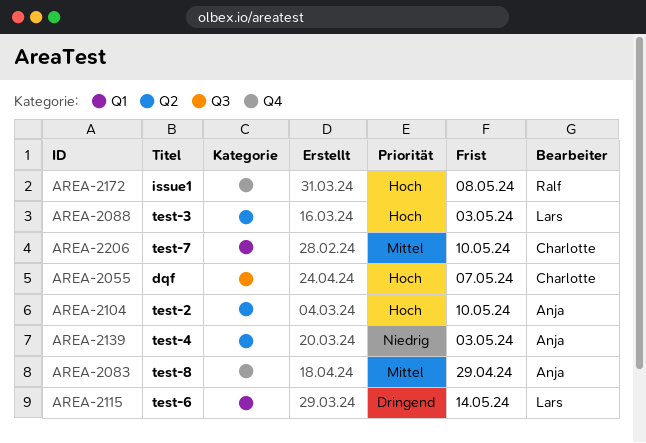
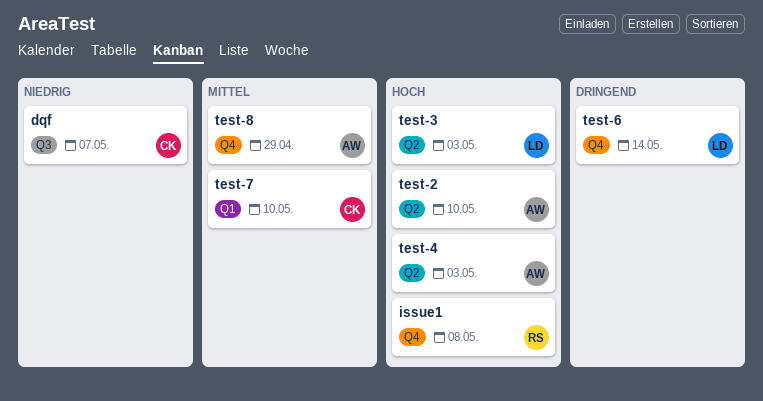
dqf, priority: Hoch -> Niedrig
test-4, priority: Niedrig -> Hoch
test-6, label: Q1 -> Q4

